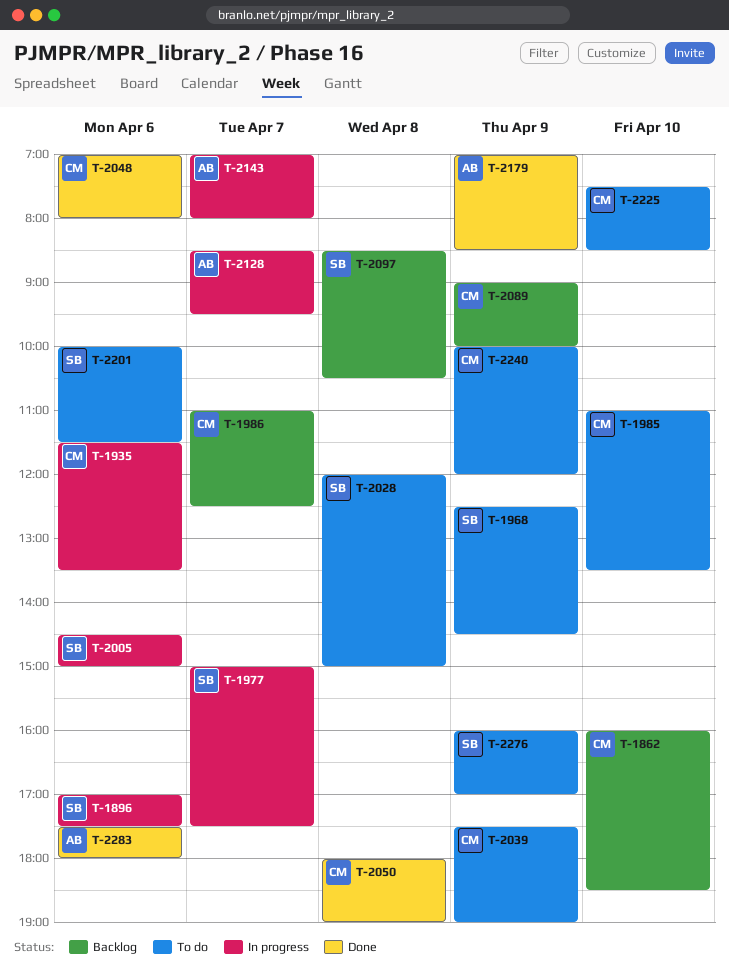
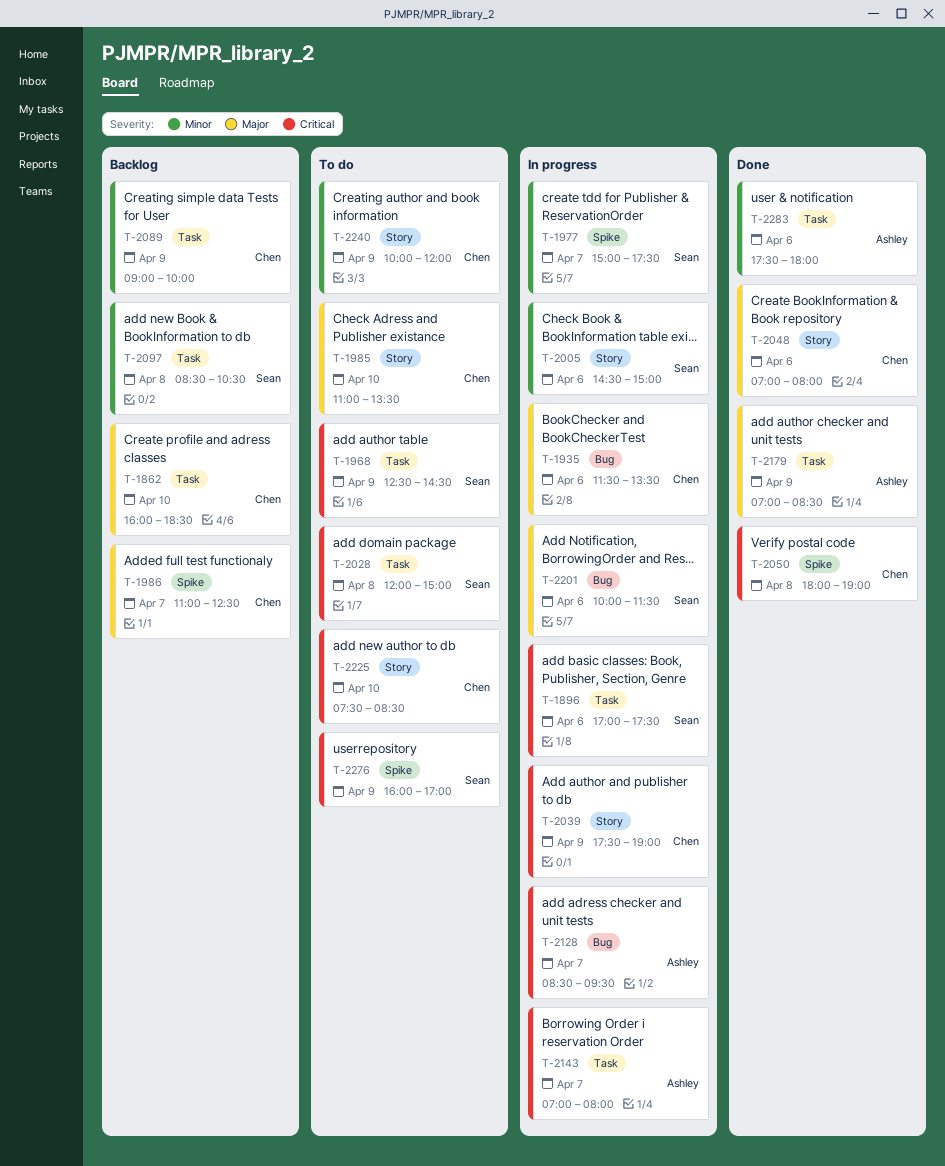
T-2039, status: To do -> In progress
T-2201, status: To do -> In progress

